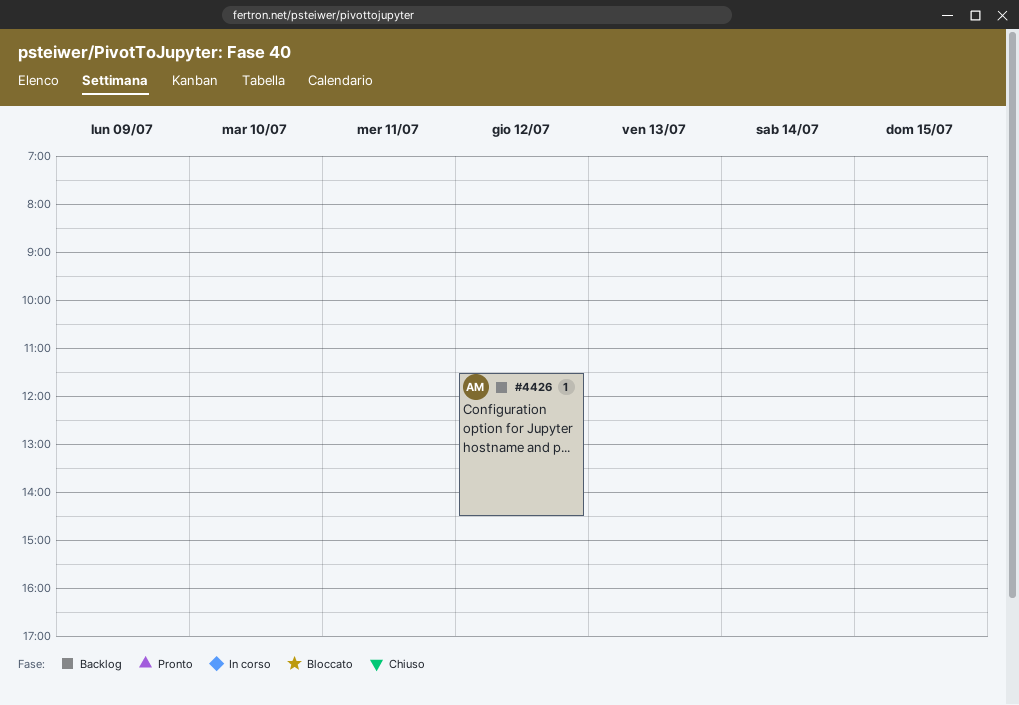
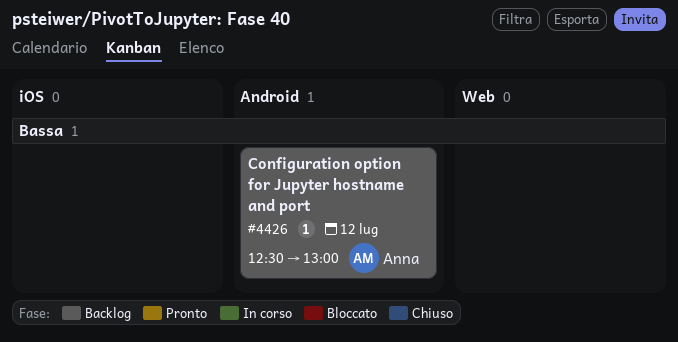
#4426, begins: 11:30 -> 12:30
#4426, ends: 14:30 -> 13:00

